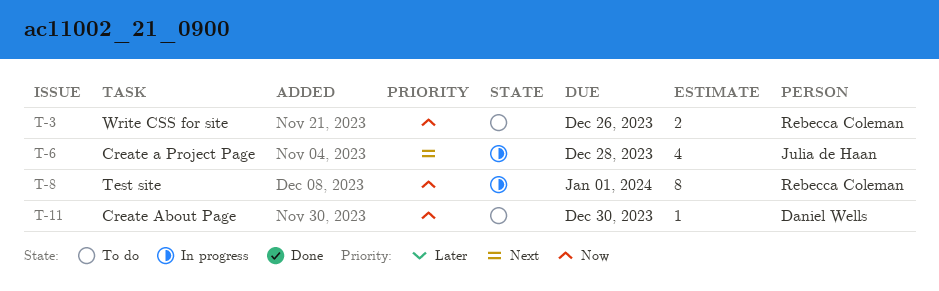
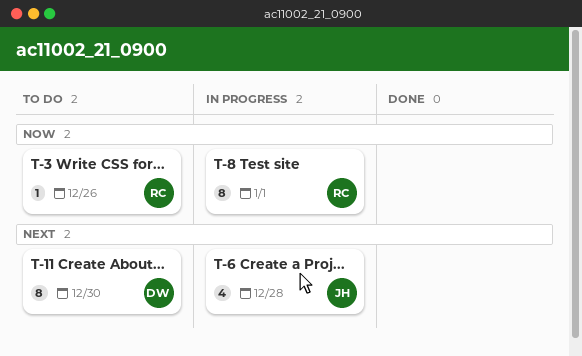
T-3, estimate: 2 -> 1
T-11, priority: Now -> Next
T-11, estimate: 1 -> 8

